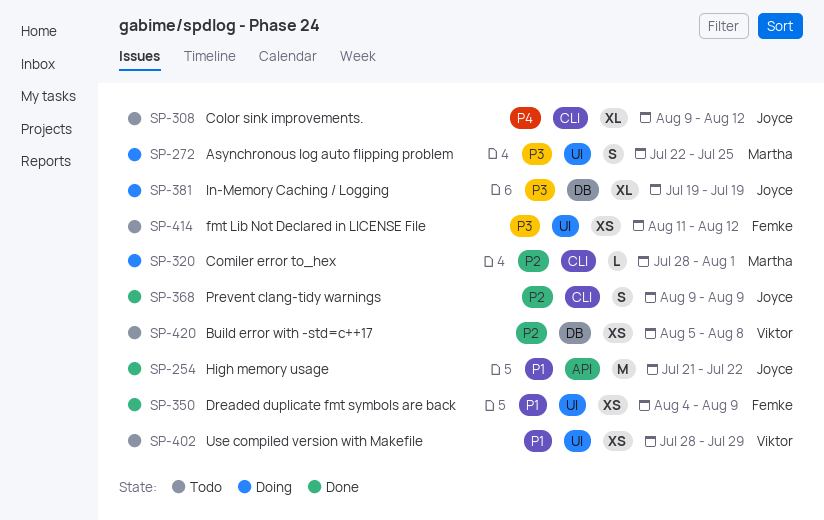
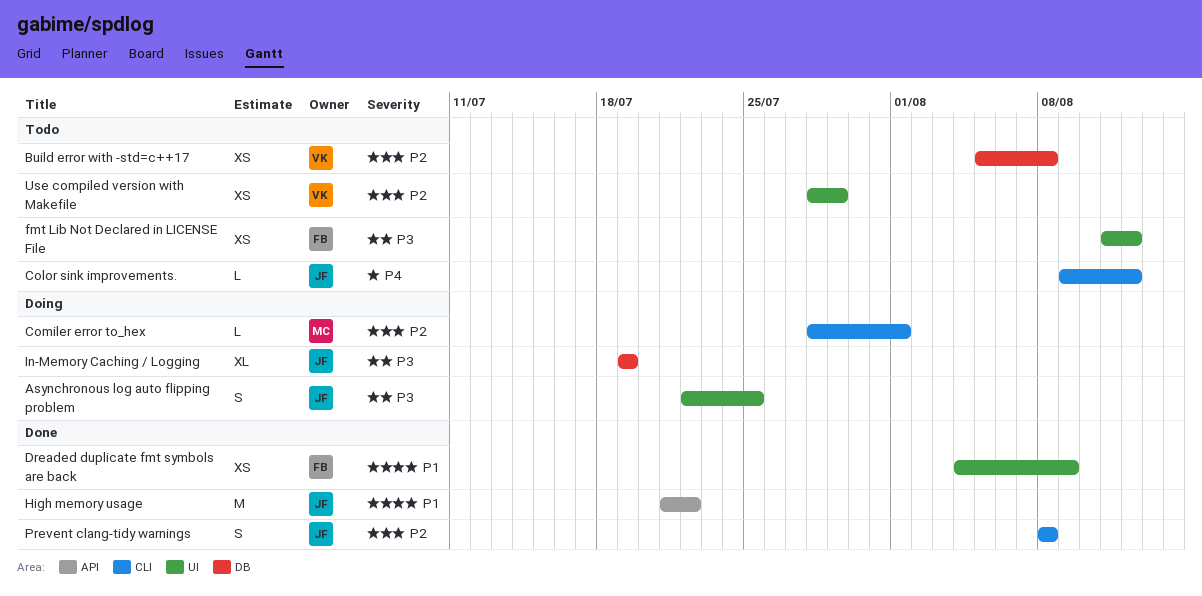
Asynchronous log auto flipping problem, owner: Martha -> Joyce
Color sink improvements., estimate: XL -> L
Prevent clang-tidy warnings, start: Aug 9 -> Aug 8
Prevent clang-tidy warnings, due: Aug 9 -> Aug 8
Use compiled version with Makefile, priority: P1 -> P2

